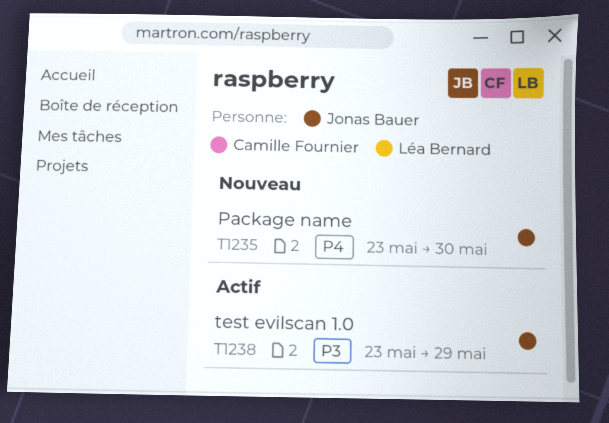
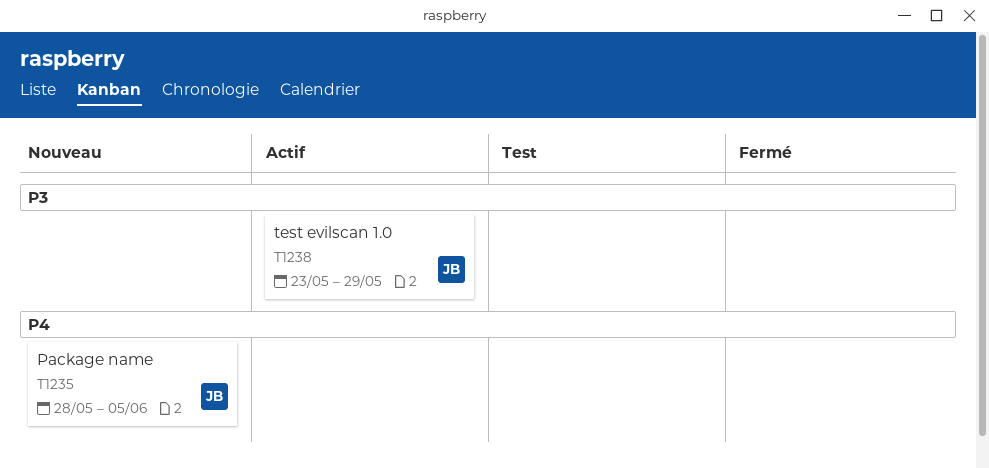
T1235, start: May 23 -> May 28
T1235, due: May 30 -> Jun 5

